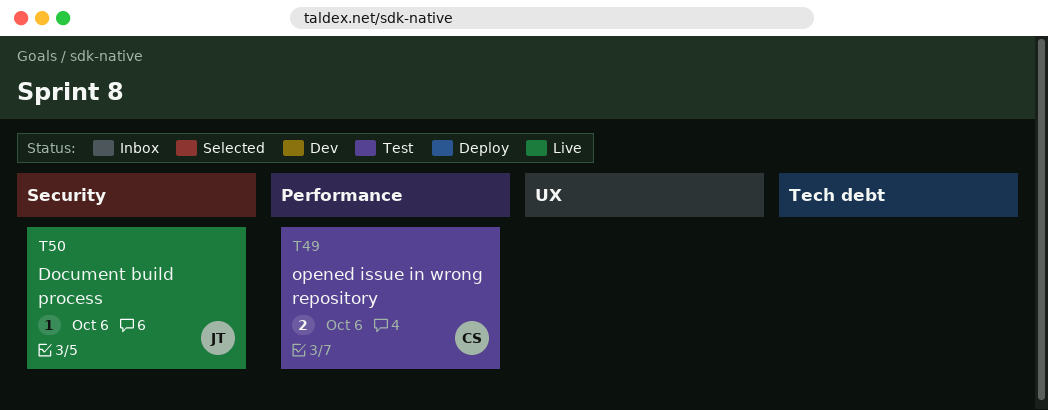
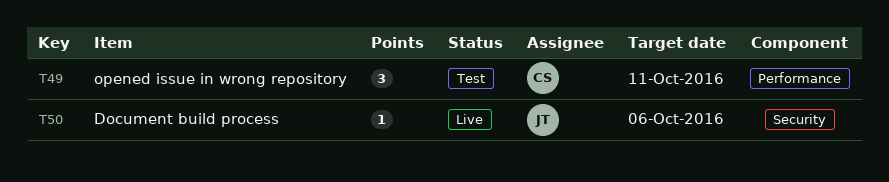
T49, estimate: 2 -> 3
T49, due: Oct 6 -> Oct 11

